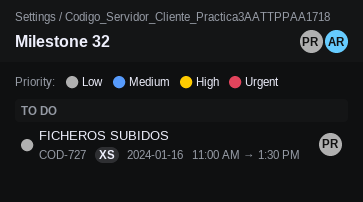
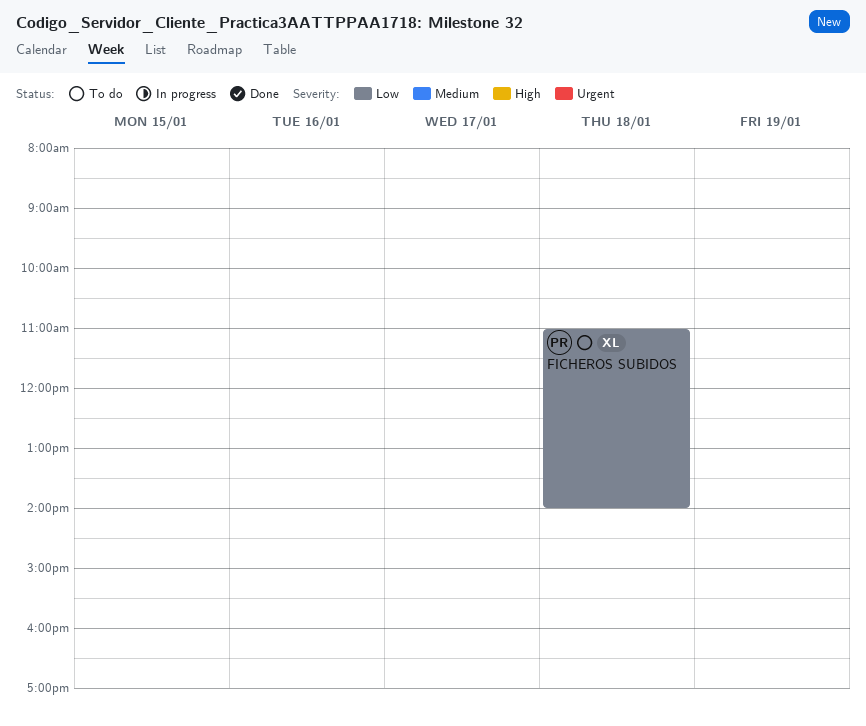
FICHEROS SUBIDOS, estimate: XS -> XL
FICHEROS SUBIDOS, day: Jan 16 -> Jan 18
FICHEROS SUBIDOS, ends: 13:30 -> 14:00

